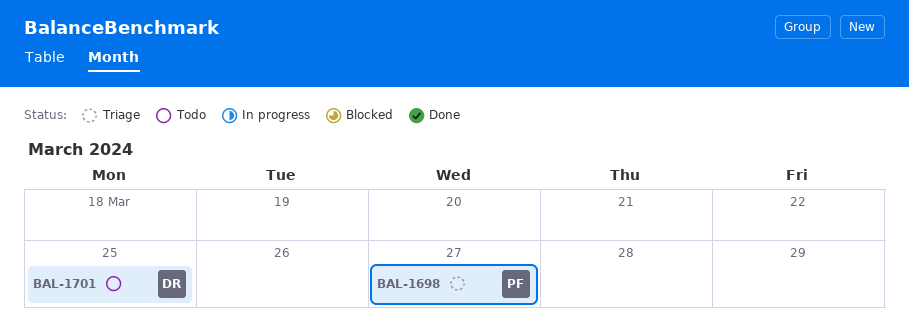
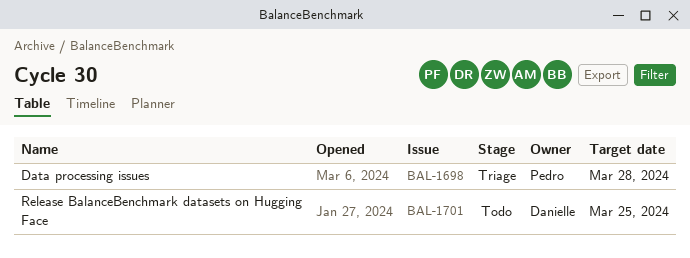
BAL-1698, due: Mar 27 -> Mar 28

